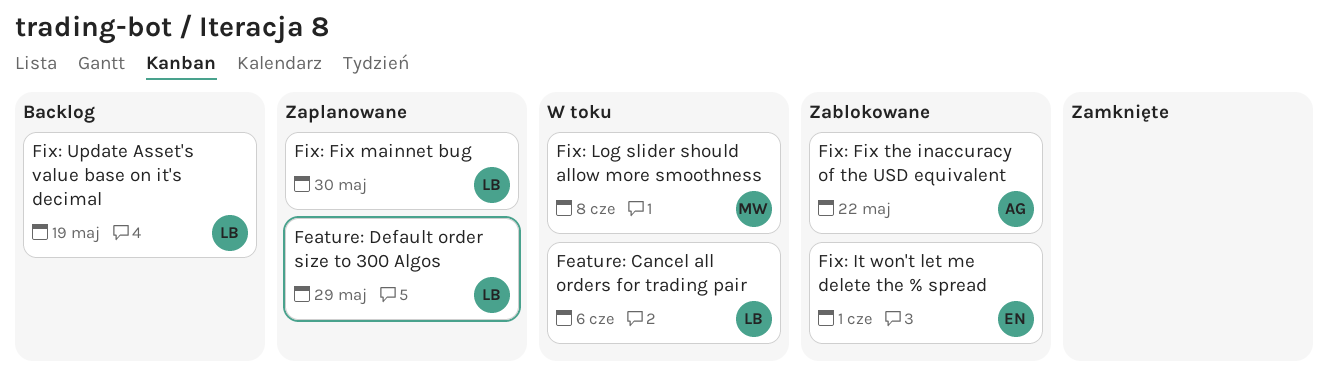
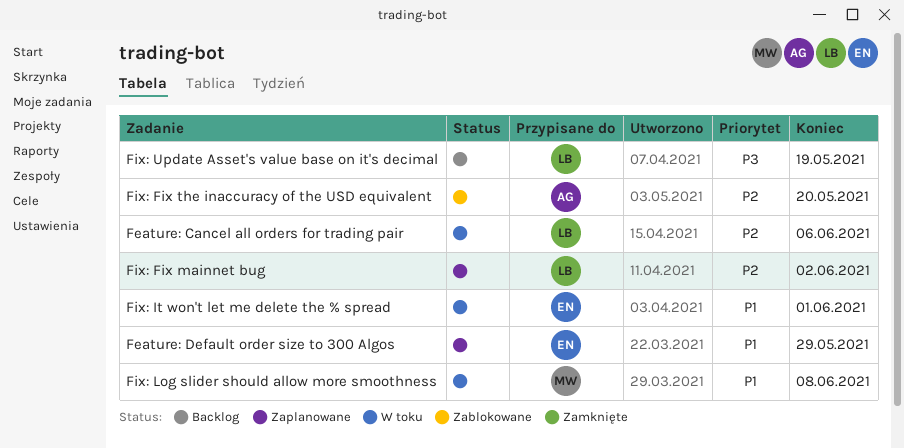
Feature: Default order size to 300 Algos, owner: LB -> EN
Fix: Fix mainnet bug, due: May 30 -> Jun 2
Fix: Fix the inaccuracy of the USD equivalent, due: May 22 -> May 20
Fix: It won't let me delete the % spread, status: Zablokowane -> W toku

